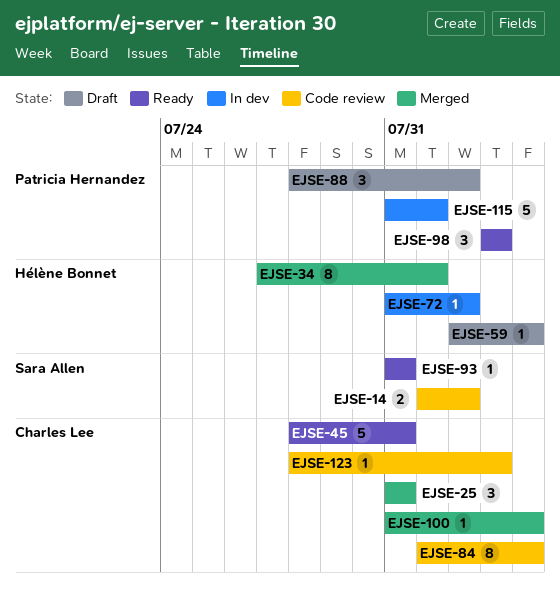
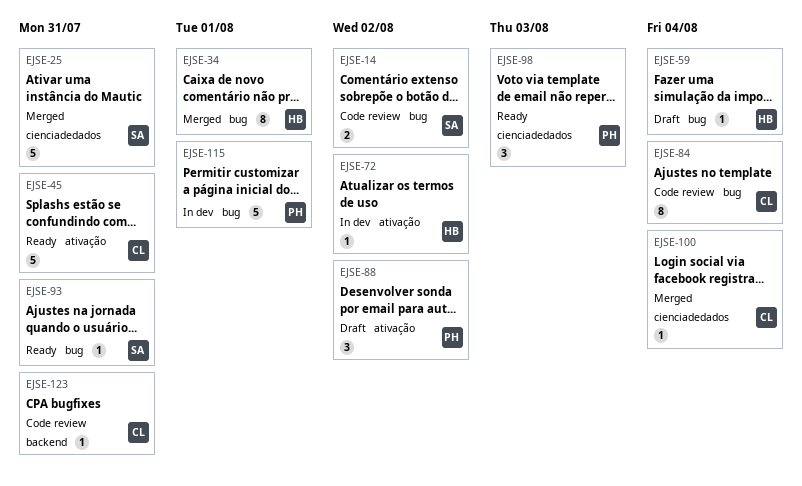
EJSE-25, owner: Charles Lee -> Sara Allen
EJSE-25, estimate: 3 -> 5
EJSE-123, due: Aug 3 -> Jul 31

